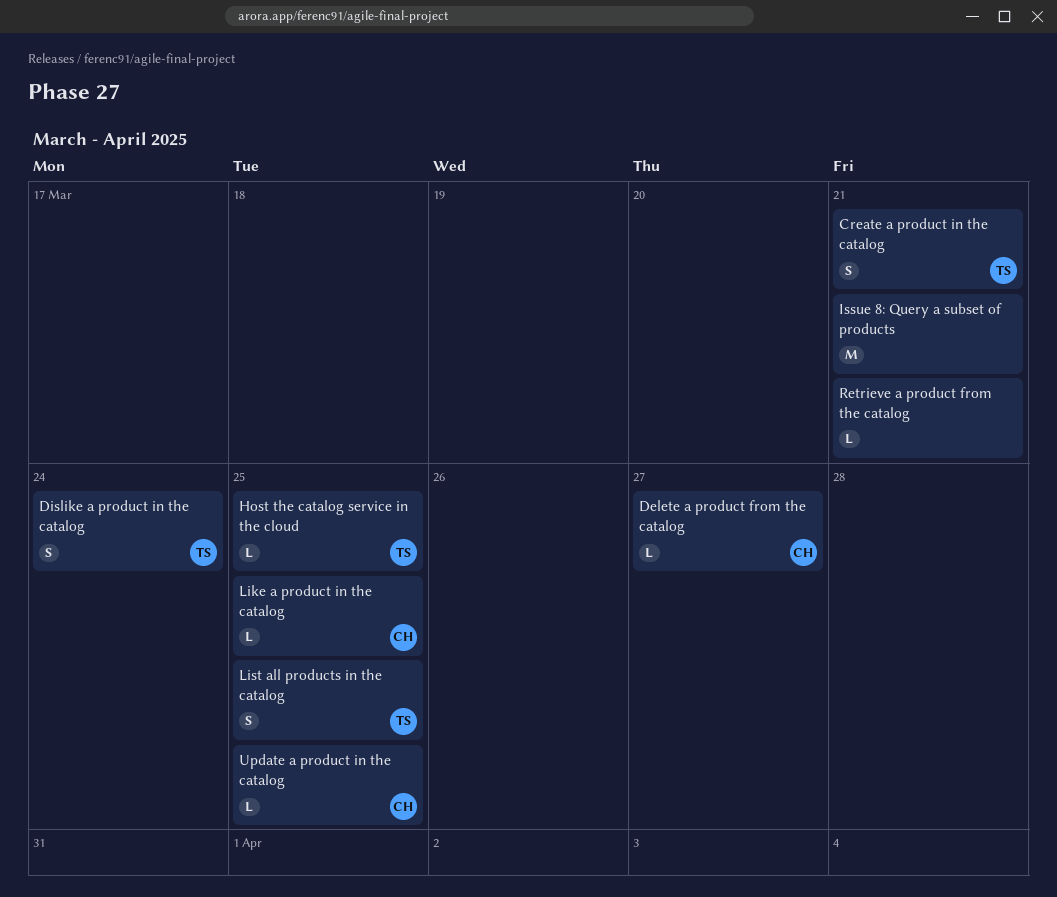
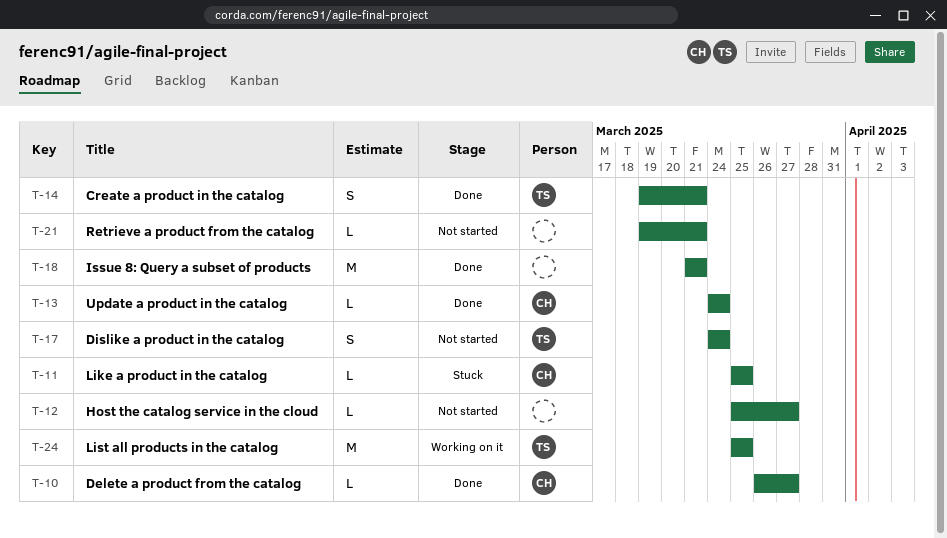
Host the catalog service in the cloud, owner: TS -> none
Host the catalog service in the cloud, due: Mar 25 -> Mar 27
List all products in the catalog, estimate: S -> M
Update a product in the catalog, due: Mar 25 -> Mar 24

